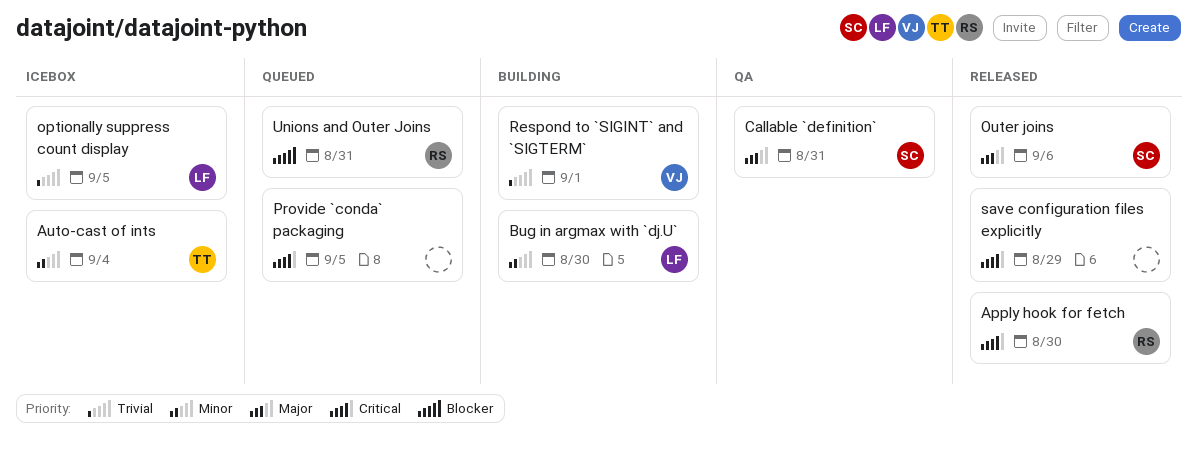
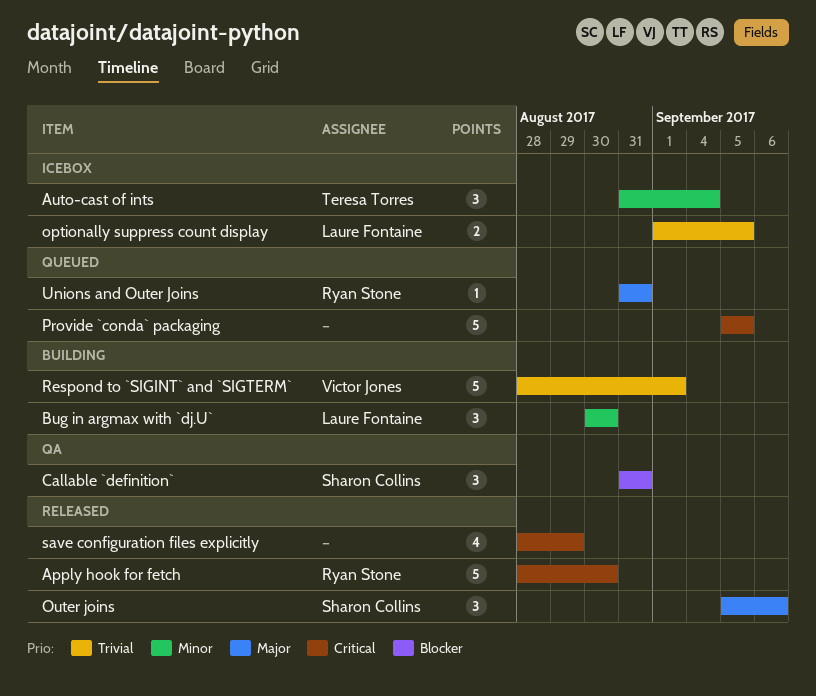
Callable `definition`, priority: Major -> Blocker
Unions and Outer Joins, priority: Blocker -> Major

